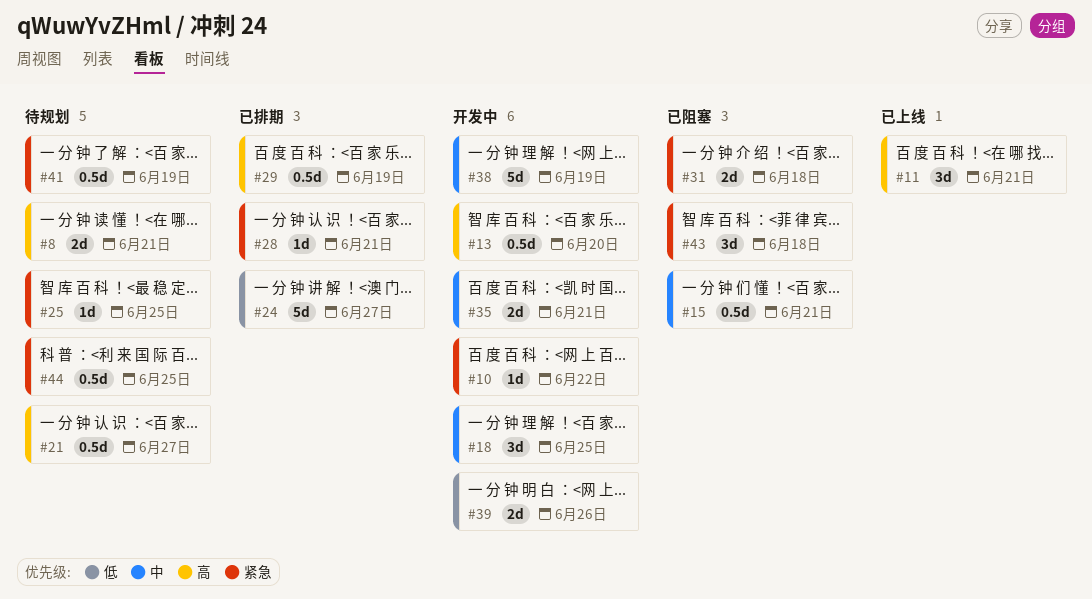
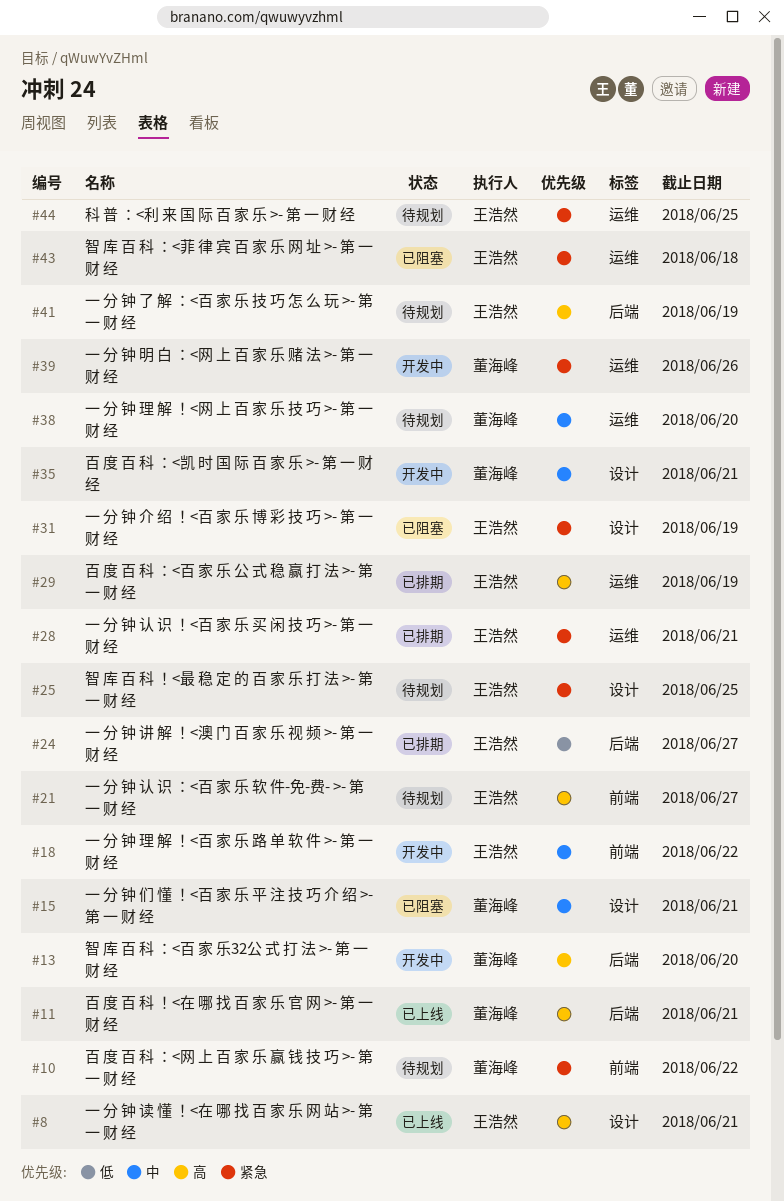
#8, status: 待规划 -> 已上线
#10, status: 开发中 -> 待规划
#18, due: Jun 25 -> Jun 22
#31, due: Jun 18 -> Jun 19
#38, status: 开发中 -> 待规划
#38, due: Jun 19 -> Jun 20
#39, priority: 低 -> 紧急
#41, priority: 紧急 -> 高

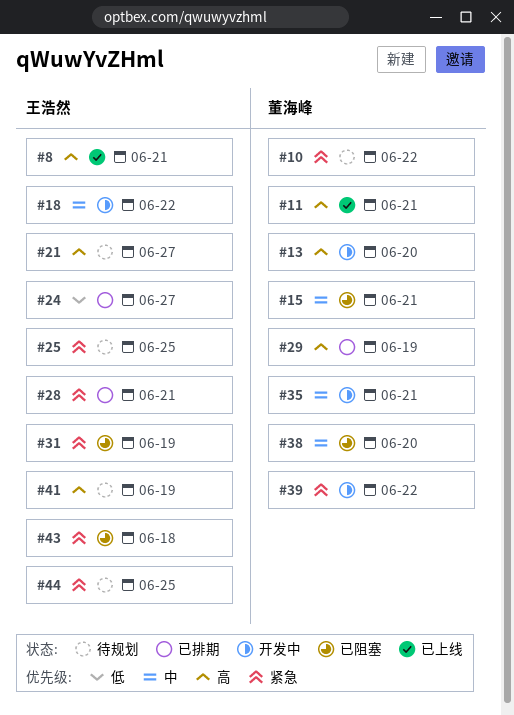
#29, owner: 王浩然 -> 董海峰
#38, status: 待规划 -> 已阻塞
#39, due: Jun 26 -> Jun 22

